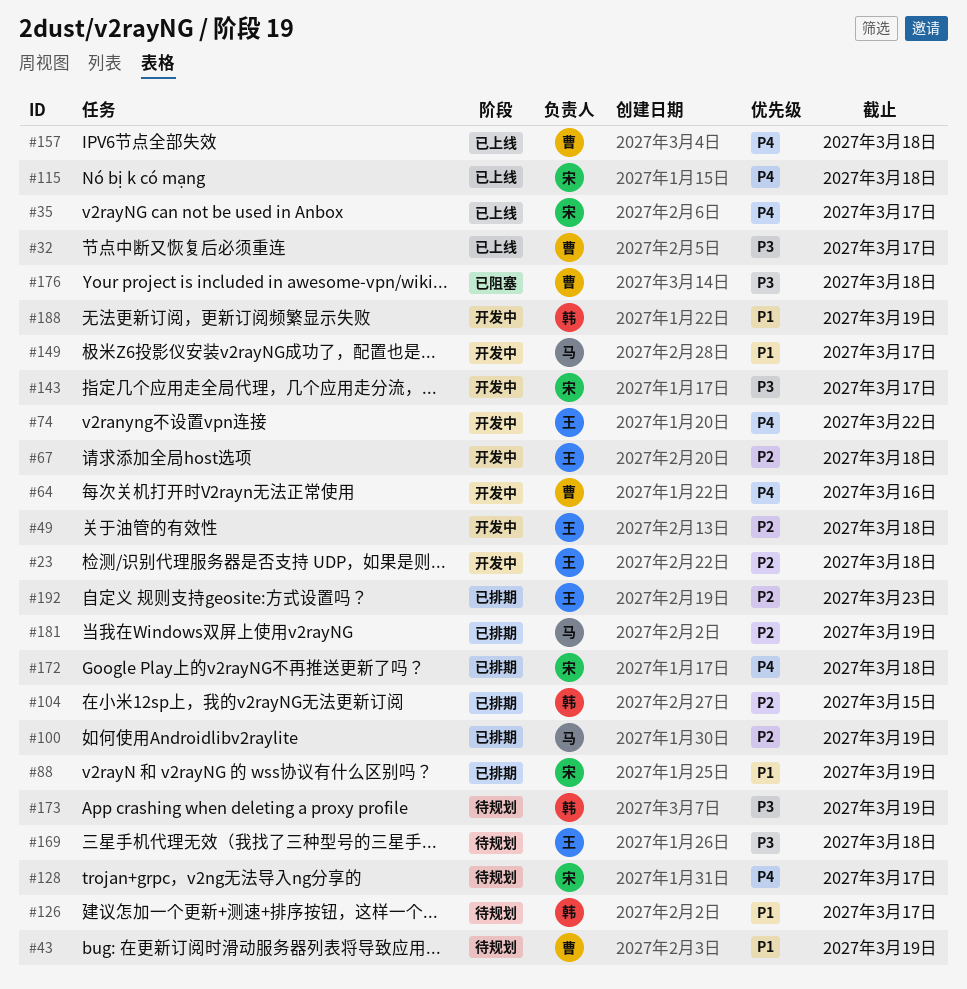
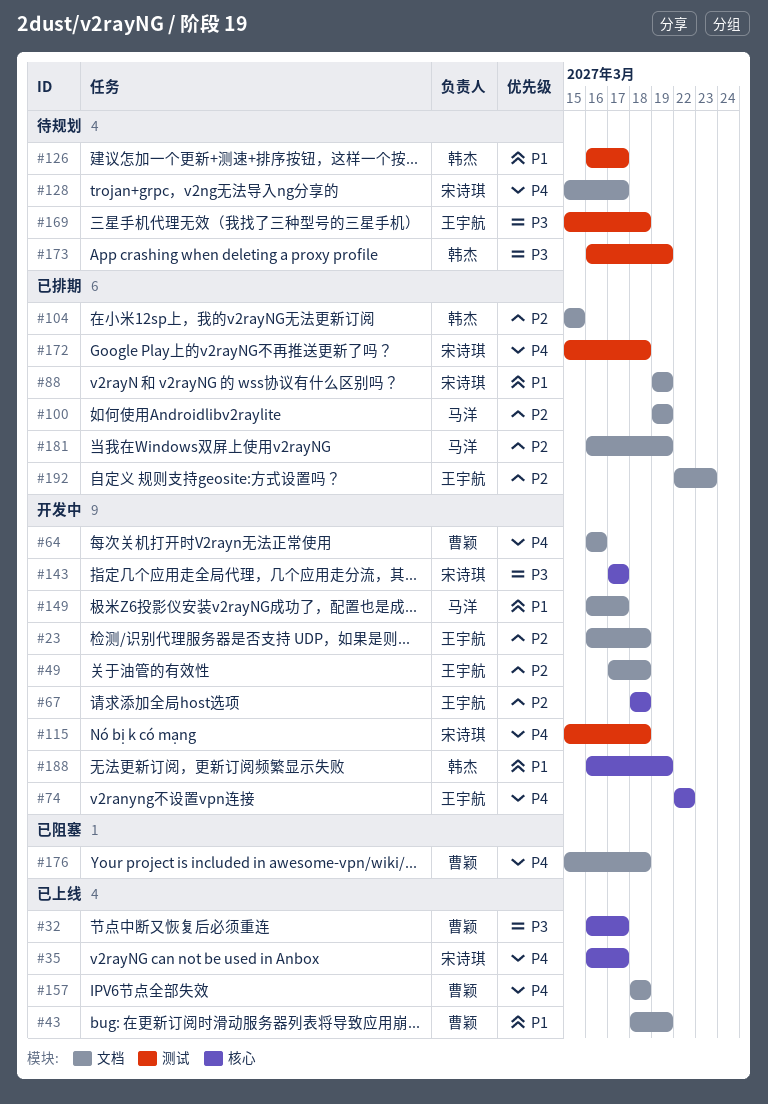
#43, status: 待规划 -> 已上线
#115, status: 已上线 -> 开发中
#176, priority: P3 -> P4

